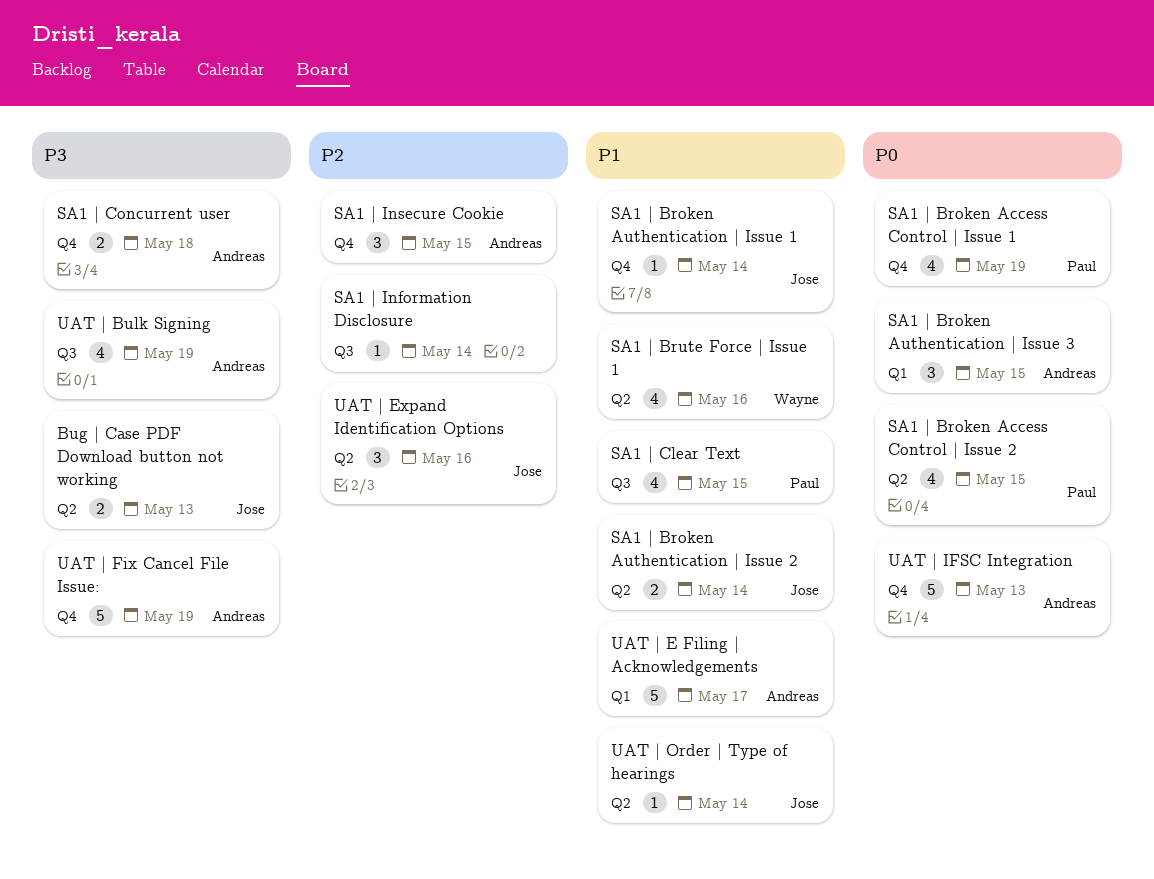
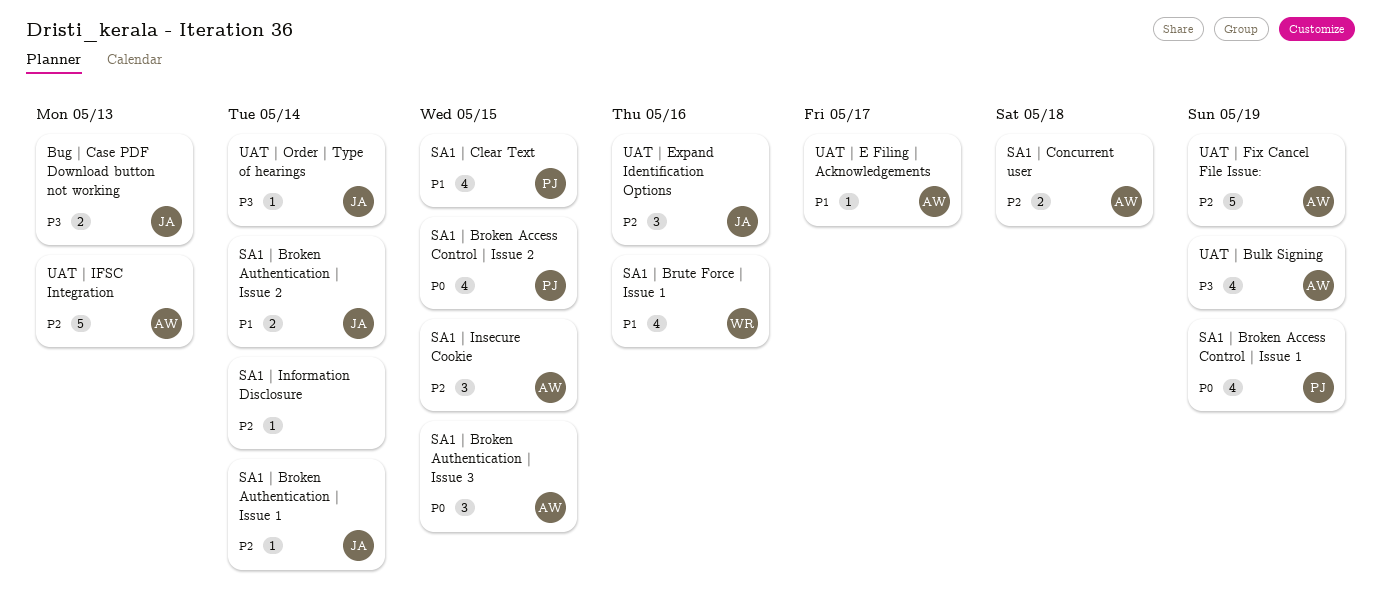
SA1 | Broken Authentication | Issue 1, priority: P1 -> P2
SA1 | Concurrent user, priority: P3 -> P2
UAT | E Filing | Acknowledgements, estimate: 5 -> 1
UAT | Fix Cancel File Issue:, priority: P3 -> P2
UAT | IFSC Integration, priority: P0 -> P2
UAT | Order | Type of hearings, priority: P1 -> P3

